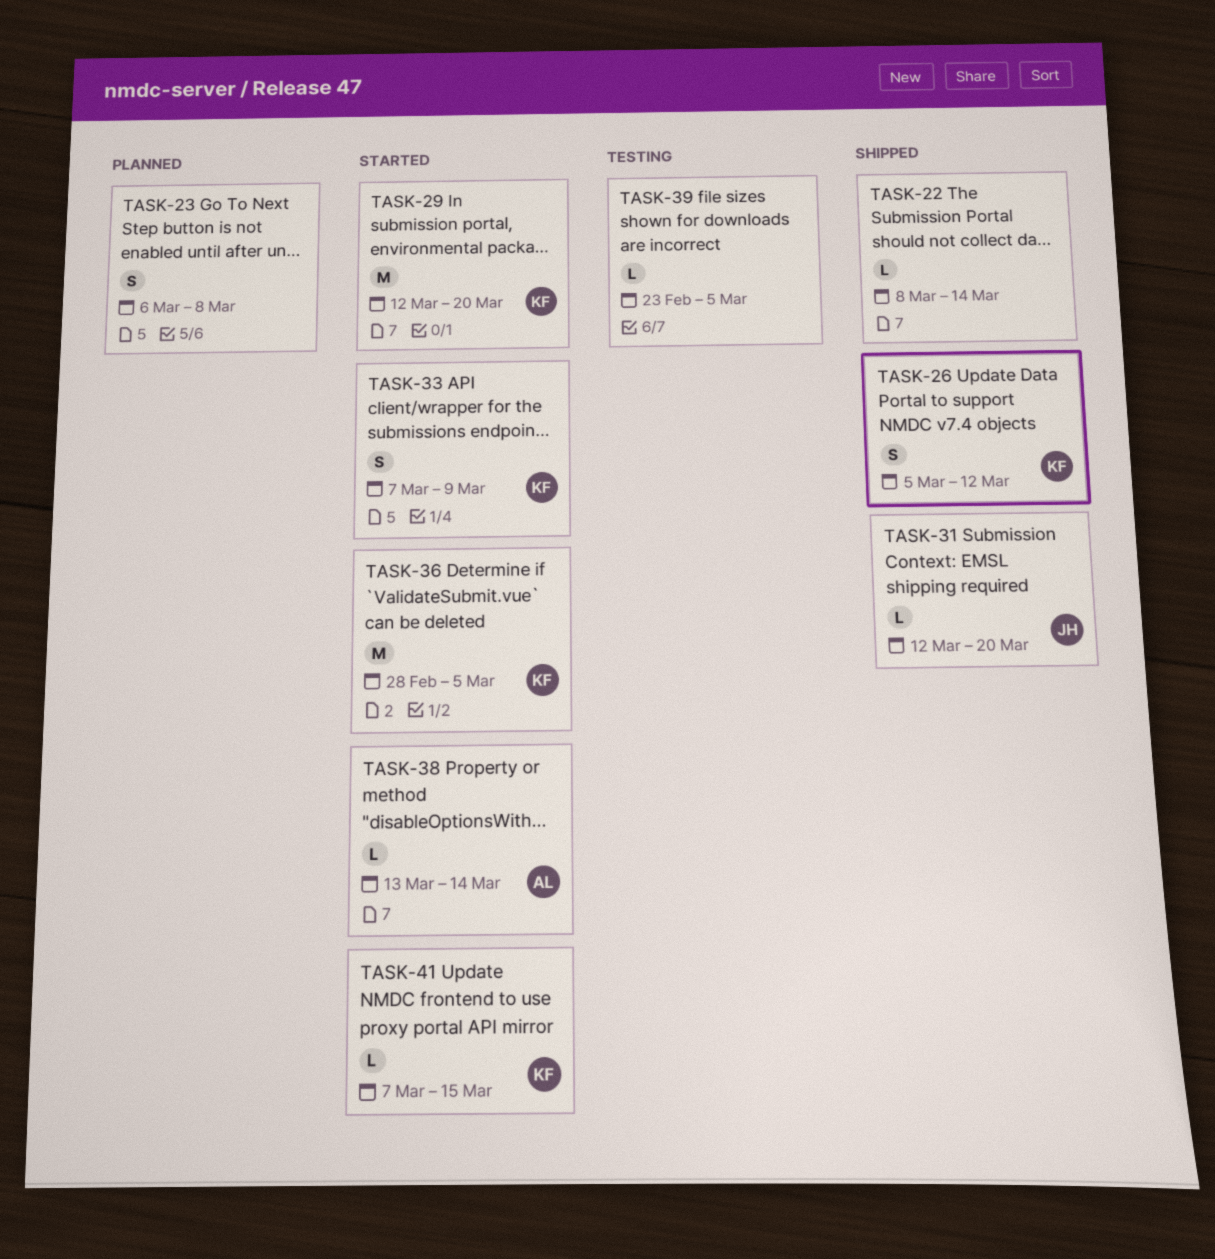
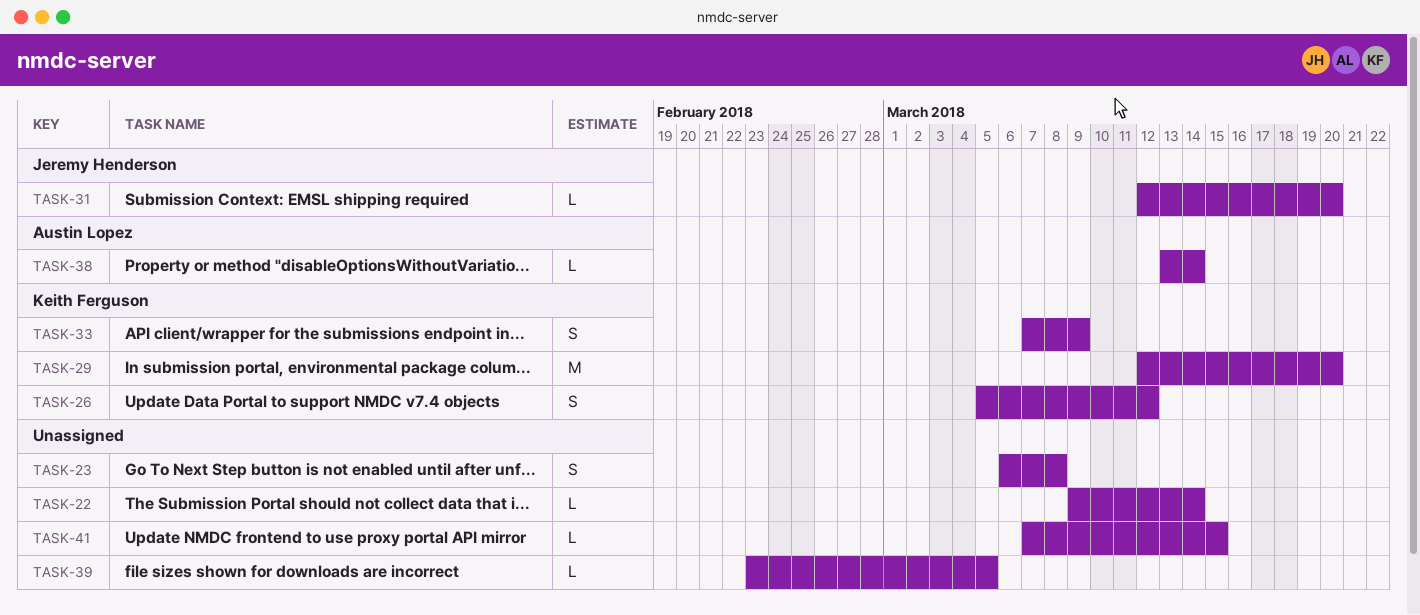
TASK-22, start: Mar 8 -> Mar 9
TASK-36: present -> none
TASK-41, owner: Keith Ferguson -> none

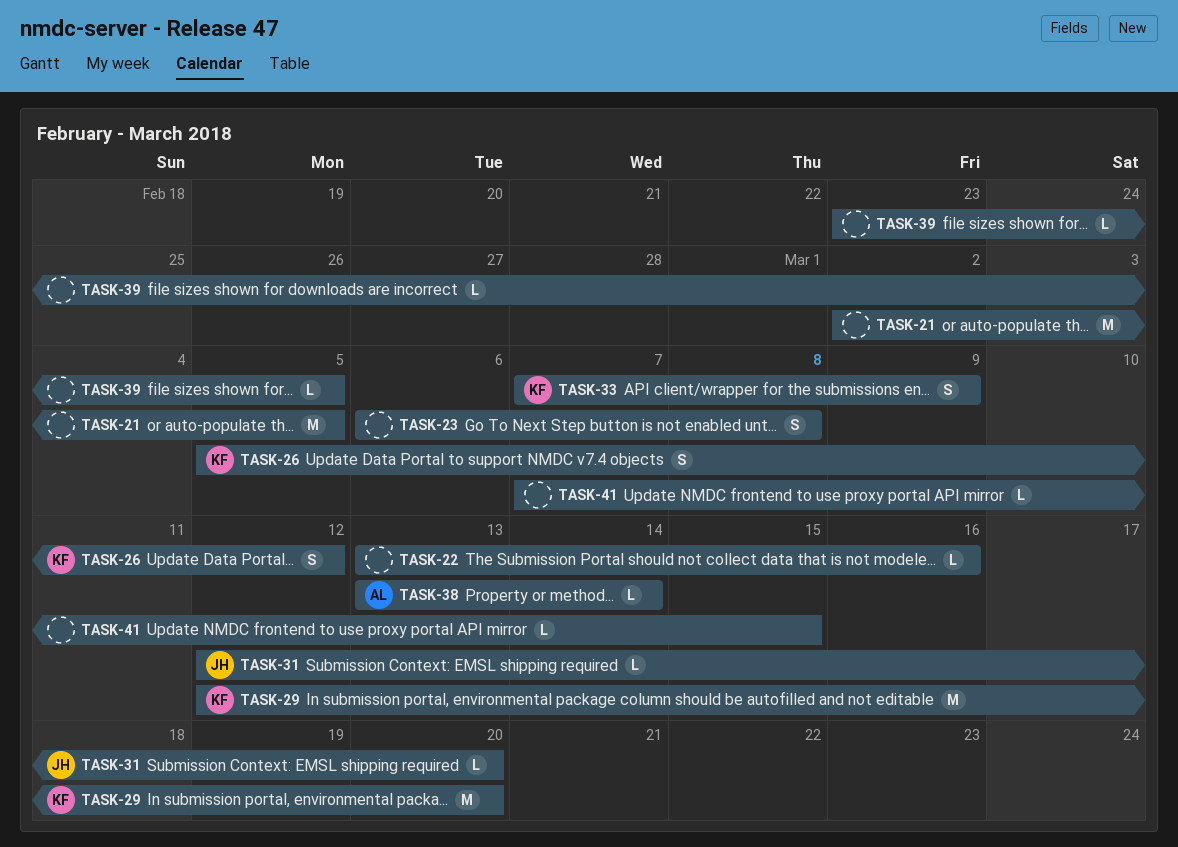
TASK-21: none -> present
TASK-22, start: Mar 9 -> Mar 13
TASK-22, due: Mar 14 -> Mar 16

